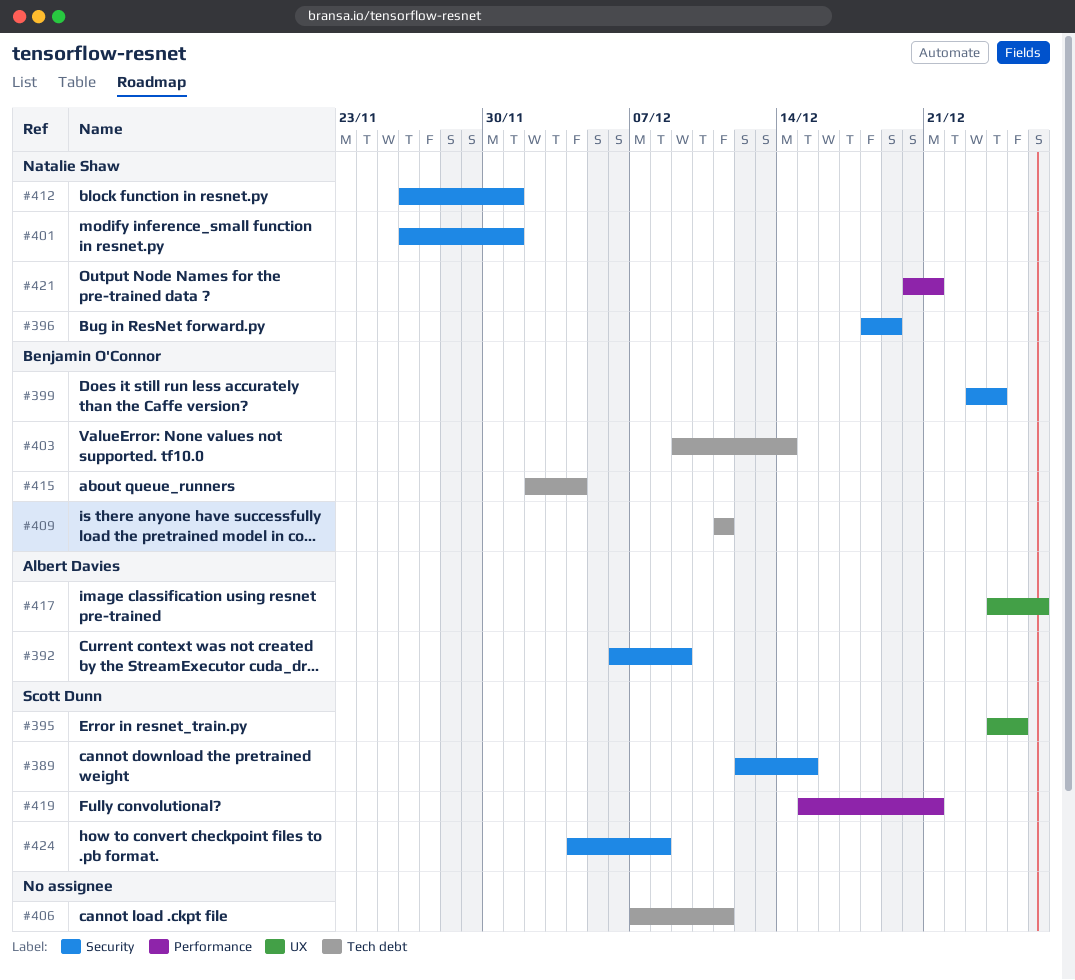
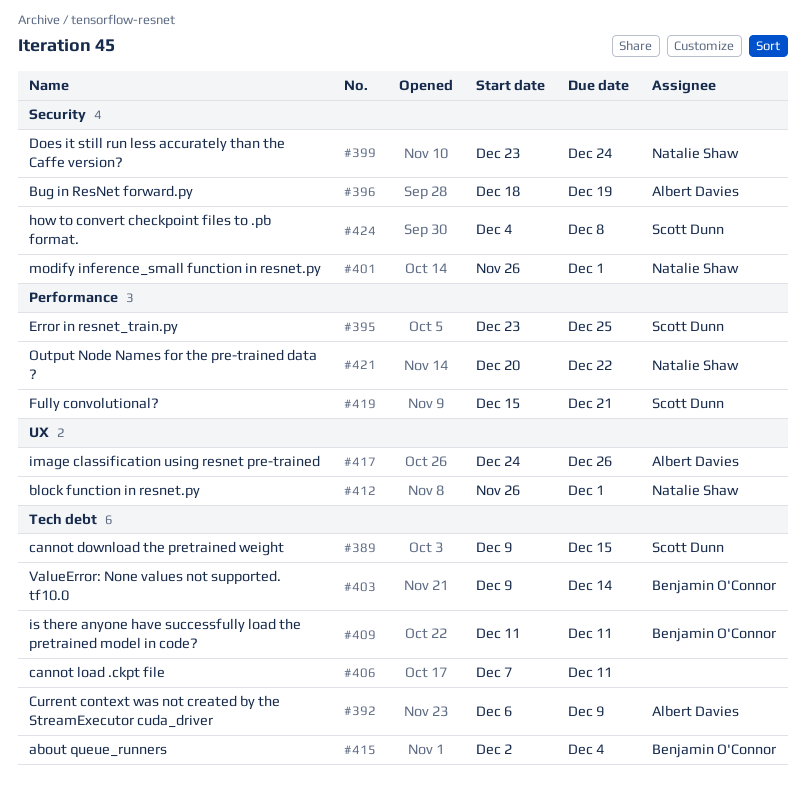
#389, label: Security -> Tech debt
#389, start: Dec 12 -> Dec 9
#392, label: Security -> Tech debt
#395, label: UX -> Performance
#395, start: Dec 24 -> Dec 23
#396, owner: Natalie Shaw -> Albert Davies
#399, owner: Benjamin O'Connor -> Natalie Shaw
#412, label: Security -> UX
#421, due: Dec 21 -> Dec 22

